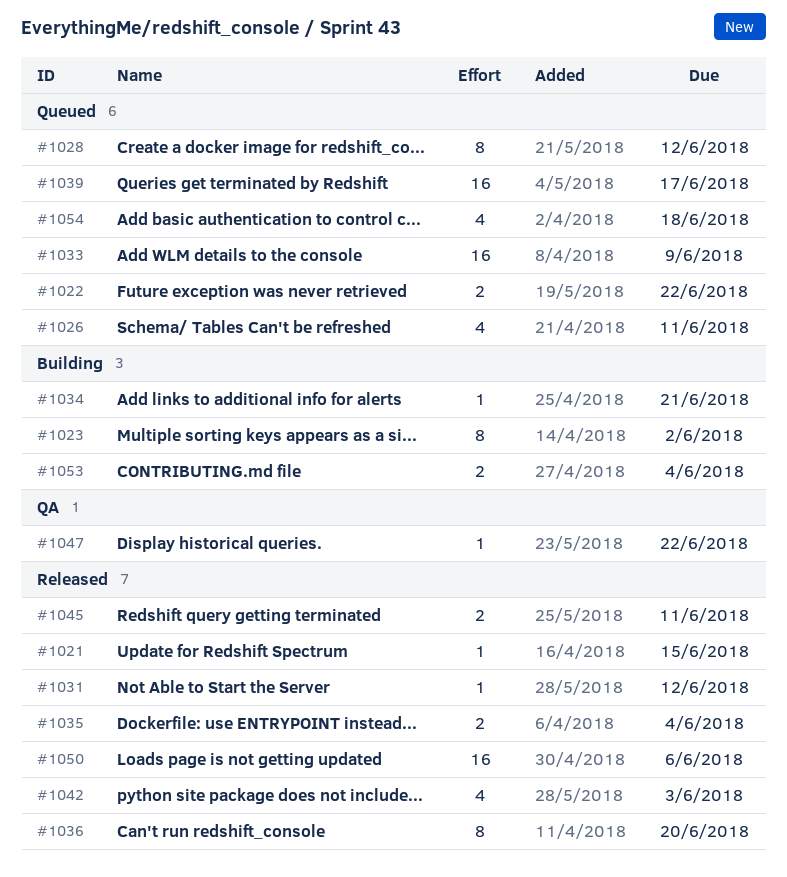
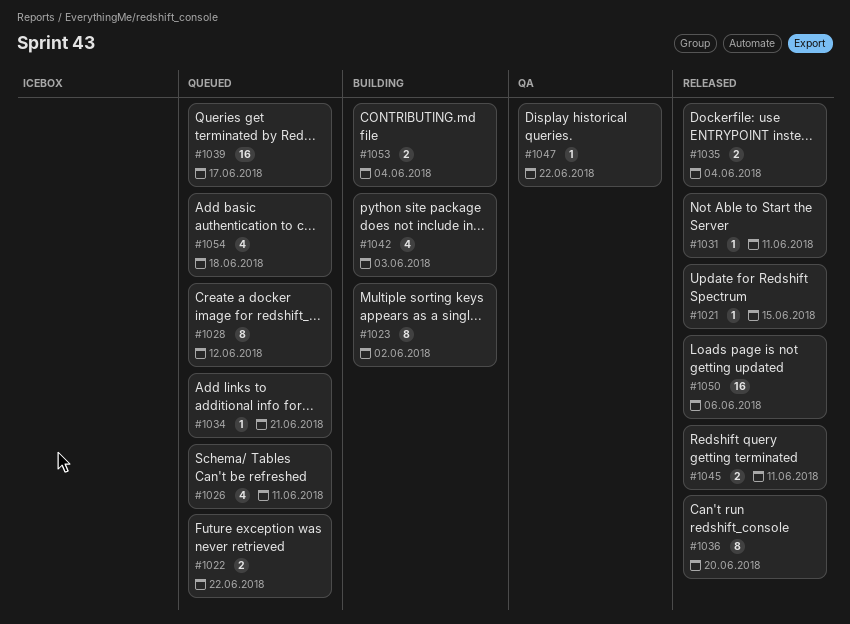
#1031, due: Jun 12 -> Jun 11
#1033: present -> none
#1034, status: Building -> Queued
#1042, status: Released -> Building

